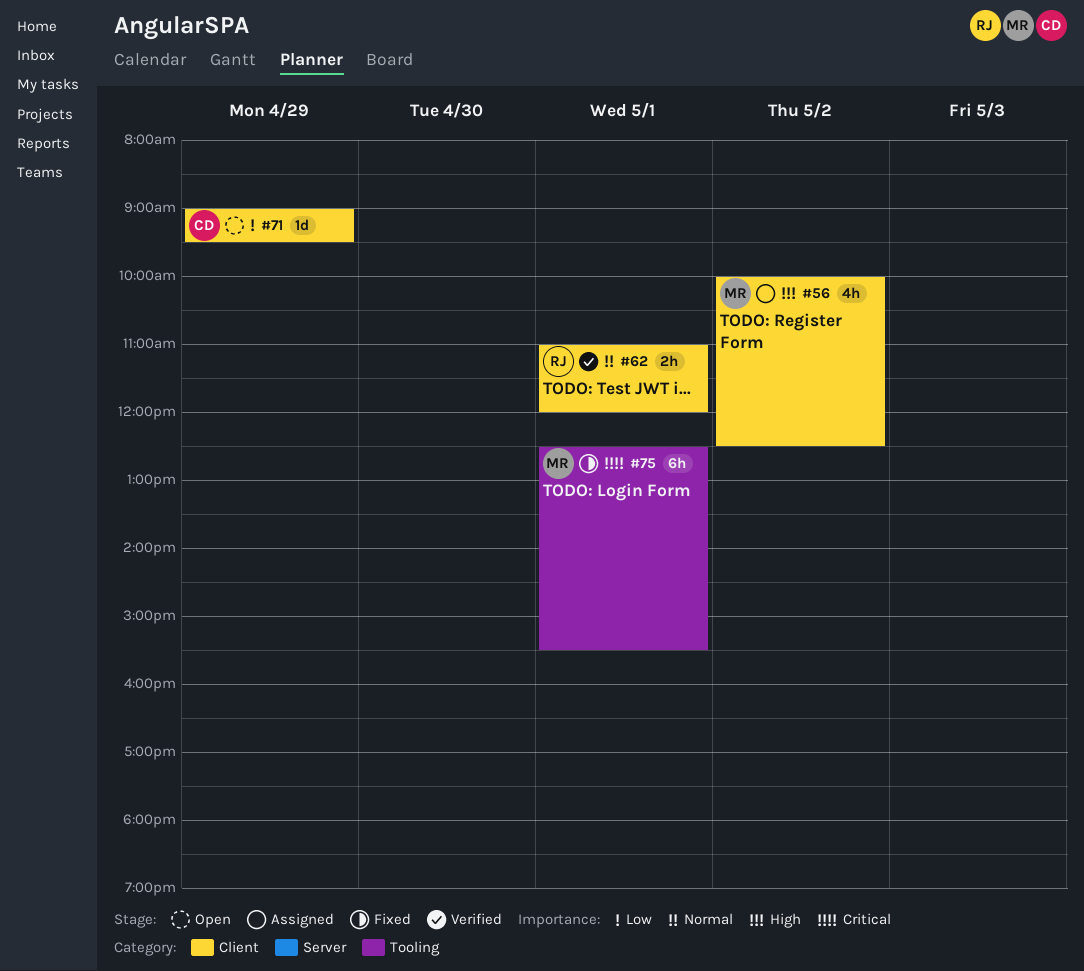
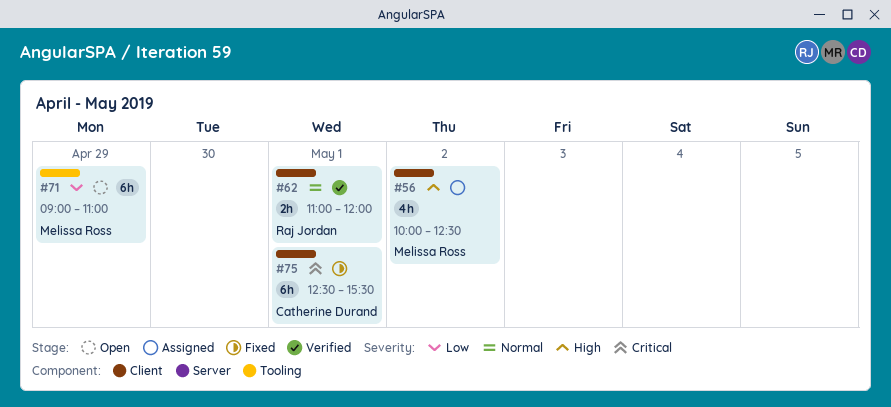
#71, owner: Catherine Durand -> Melissa Ross
#71, label: Client -> Tooling
#71, estimate: 1d -> 6h
#71, ends: 09:30 -> 11:00
#75, owner: Melissa Ross -> Catherine Durand
#75, label: Tooling -> Client

